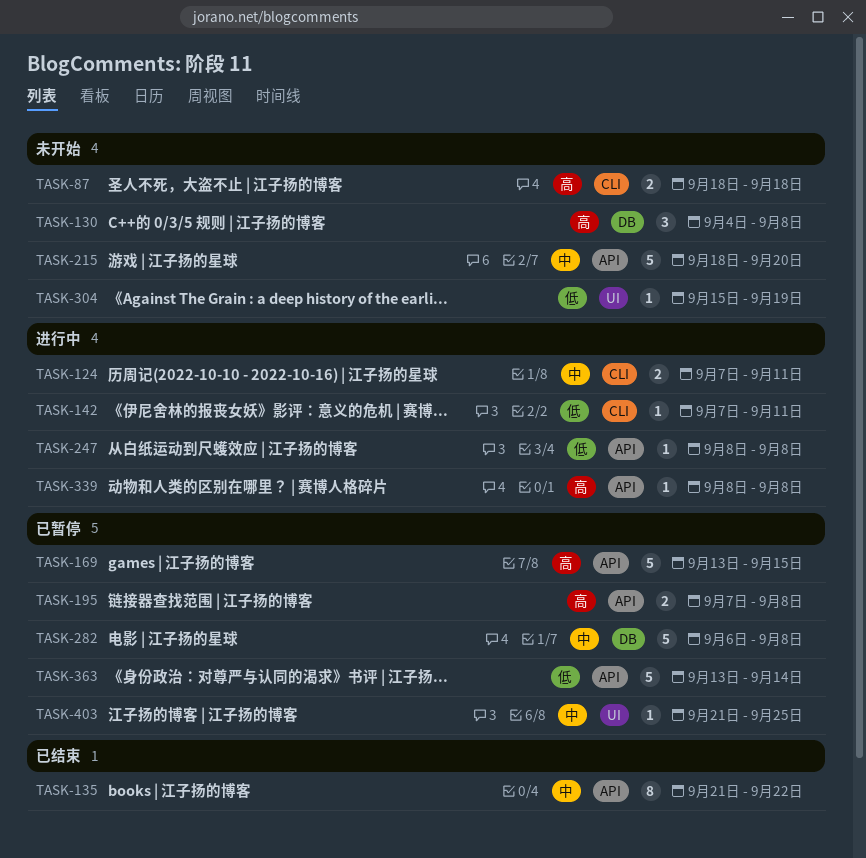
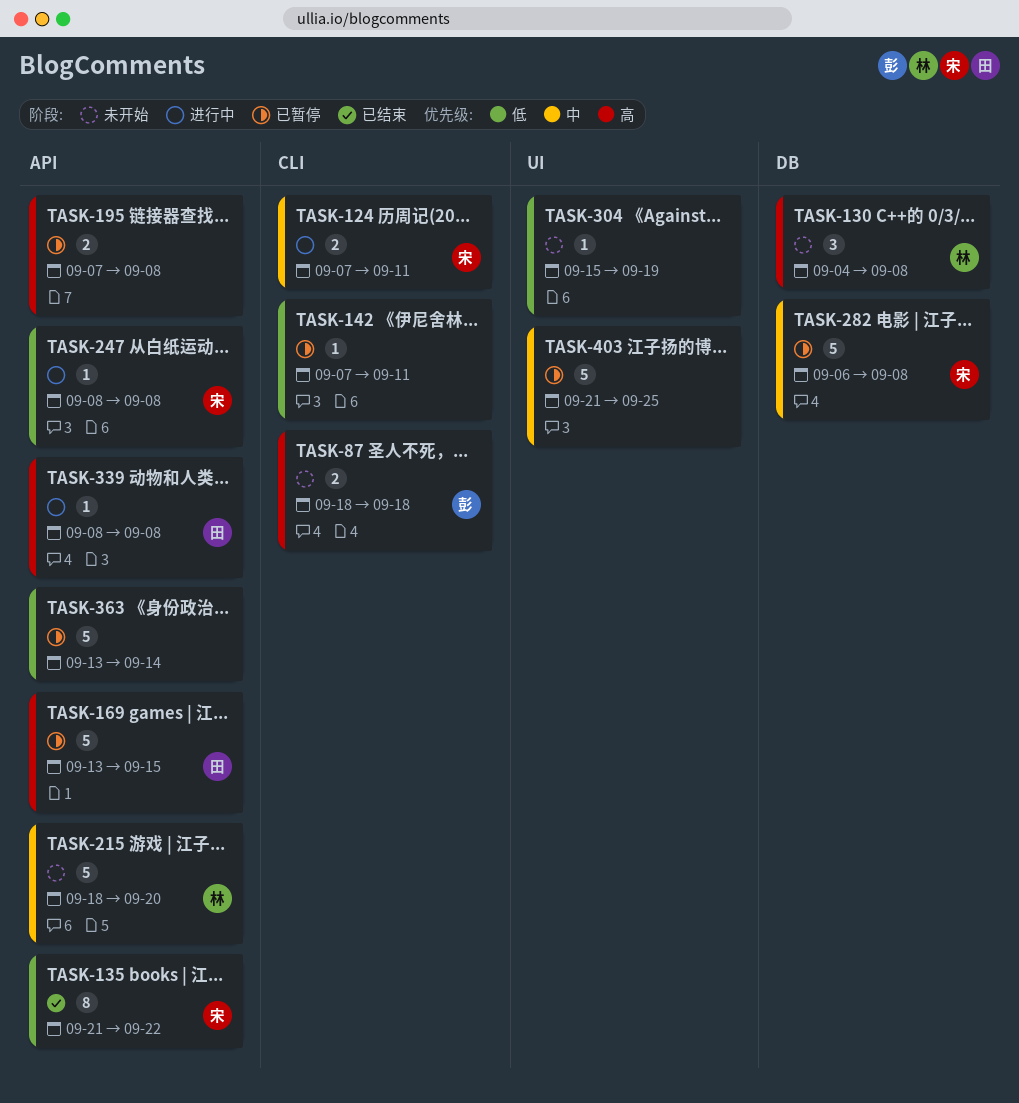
TASK-135, priority: 中 -> 低
TASK-142, status: 进行中 -> 已暂停
TASK-403, estimate: 1 -> 5

